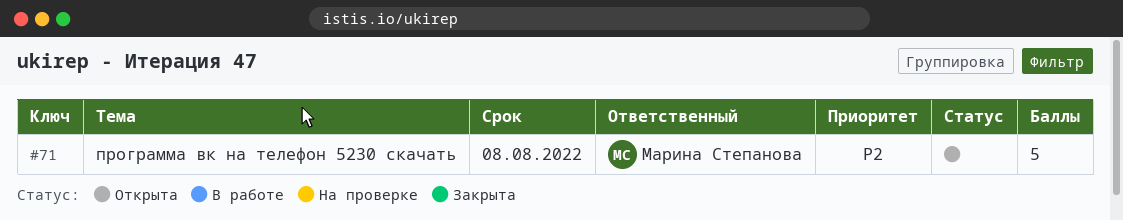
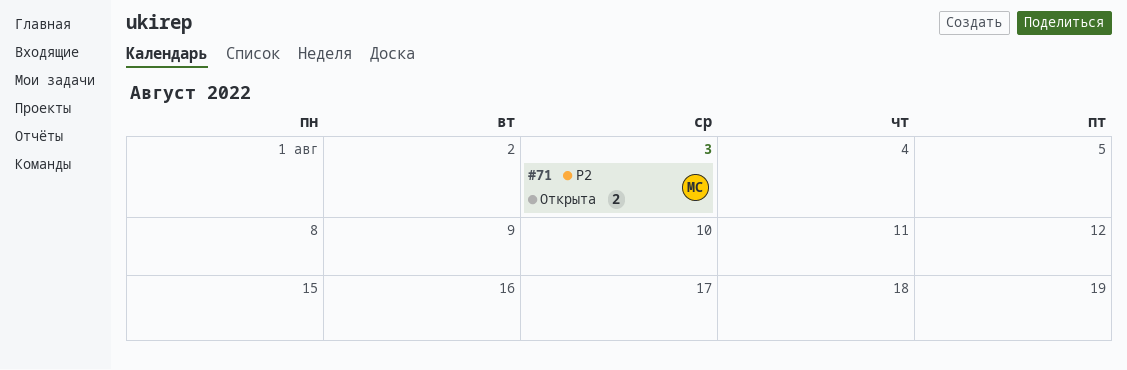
#71, estimate: 5 -> 2
#71, due: Aug 8 -> Aug 3

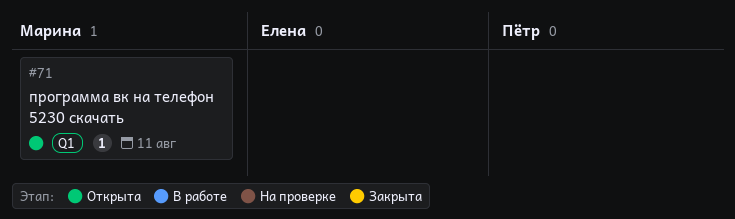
#71, estimate: 2 -> 1
#71, due: Aug 3 -> Aug 11

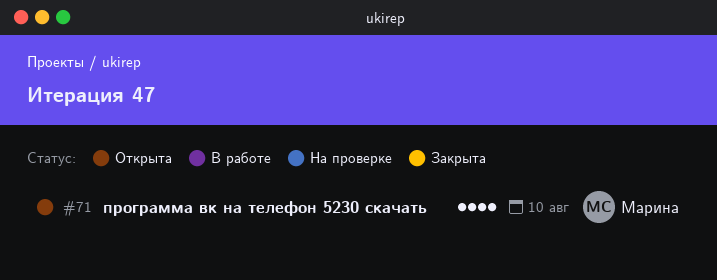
#71, estimate: 1 -> 4
#71, due: Aug 11 -> Aug 10

